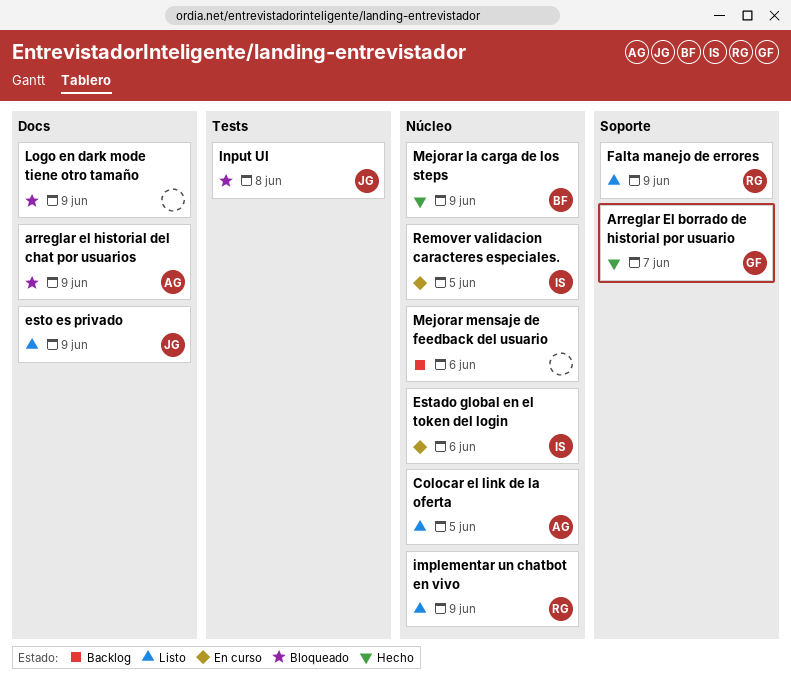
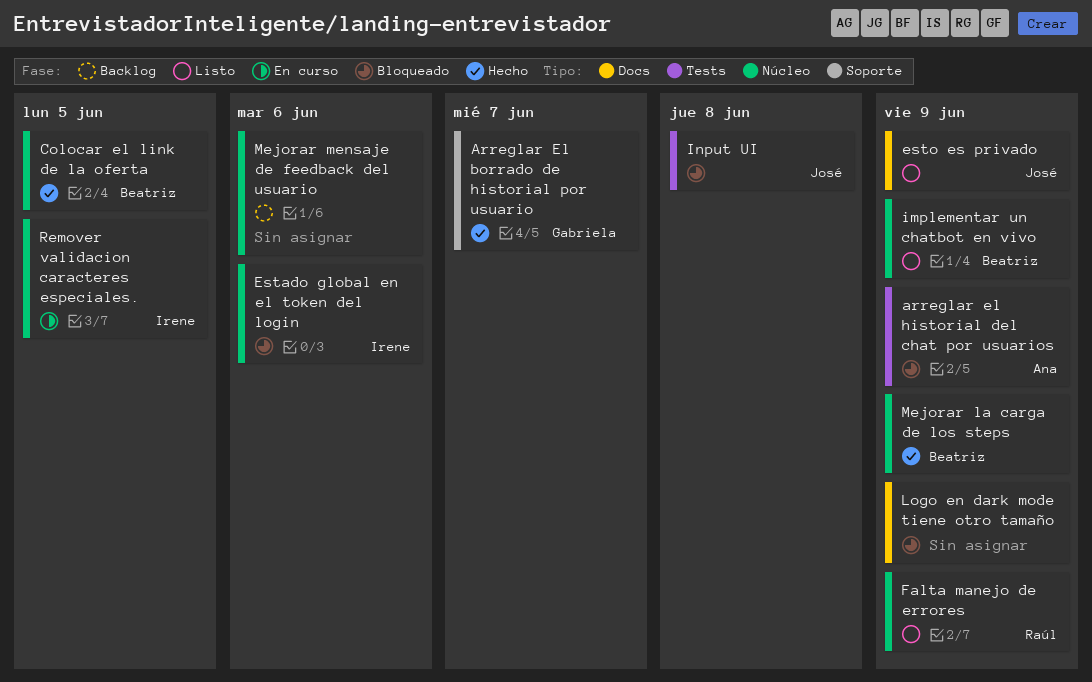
arreglar el historial del chat por usuarios, label: Docs -> Tests
Colocar el link de la oferta, status: Listo -> Hecho
Colocar el link de la oferta, owner: Ana -> Beatriz
Estado global en el token del login, status: En curso -> Bloqueado
Falta manejo de errores, label: Soporte -> Núcleo
implementar un chatbot en vivo, owner: Raúl -> Beatriz

